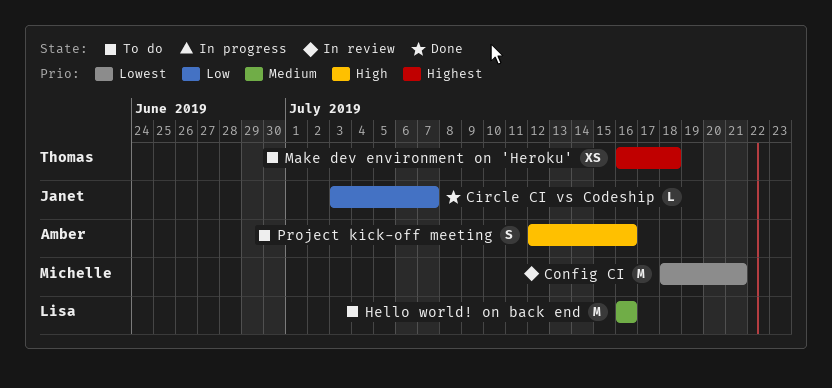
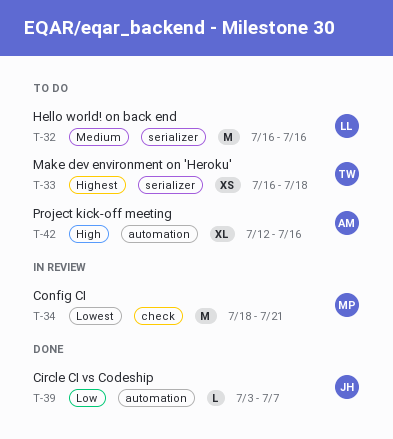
Project kick-off meeting, estimate: S -> XL

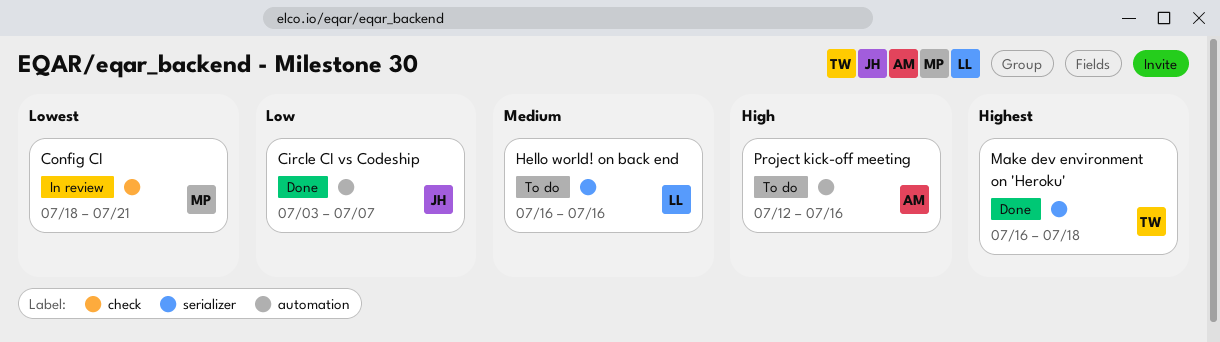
Make dev environment on 'Heroku', status: To do -> Done

